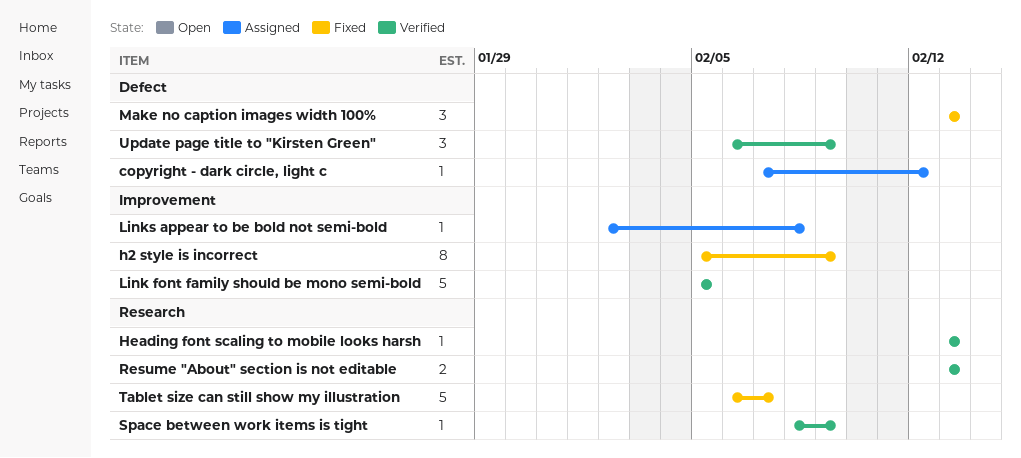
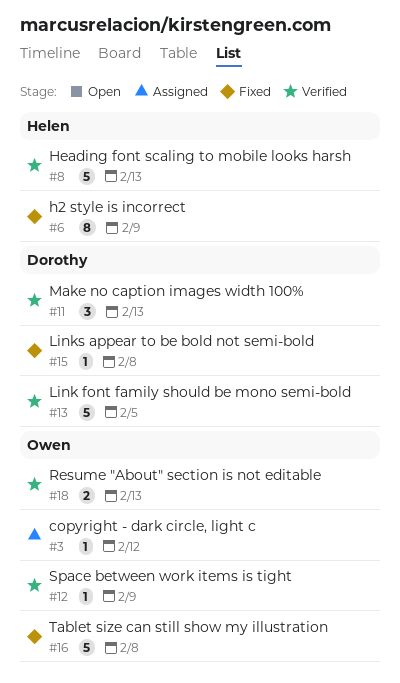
Heading font scaling to mobile looks harsh, estimate: 1 -> 5
Links appear to be bold not semi-bold, status: Assigned -> Fixed
Make no caption images width 100%, status: Fixed -> Verified
Tablet size can still show my illustration, due: Feb 7 -> Feb 8
Update page title to "Kirsten Green": present -> none

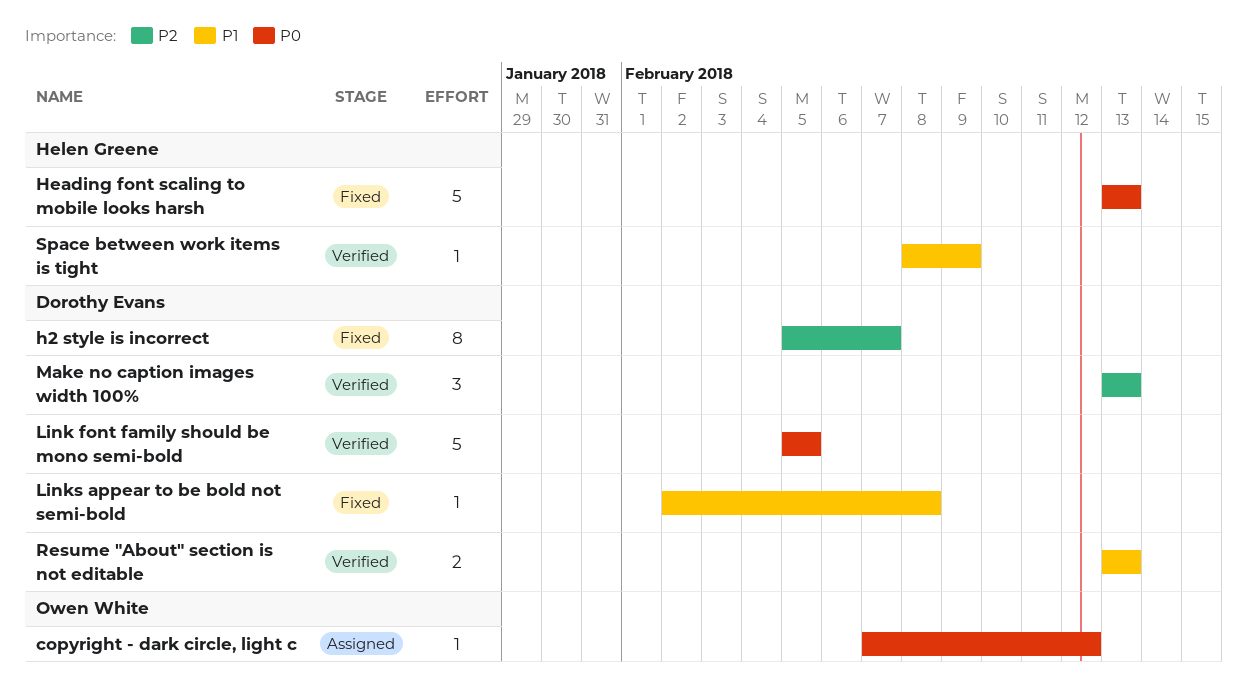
h2 style is incorrect, owner: Helen Greene -> Dorothy Evans
h2 style is incorrect, due: Feb 9 -> Feb 7
Heading font scaling to mobile looks harsh, status: Verified -> Fixed
Resume "About" section is not editable, owner: Owen White -> Dorothy Evans
Space between work items is tight, owner: Owen White -> Helen Greene
Tablet size can still show my illustration: present -> none

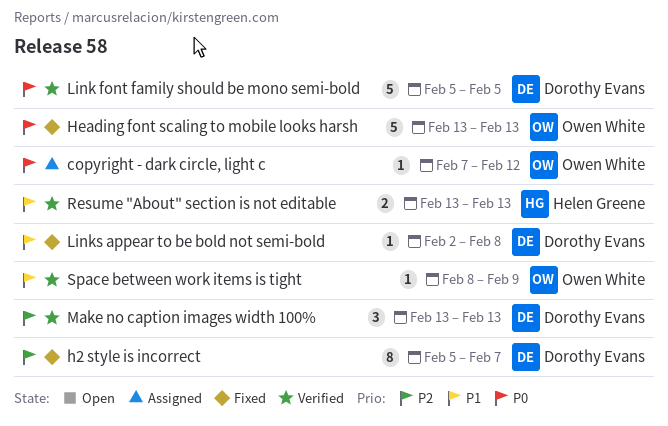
Heading font scaling to mobile looks harsh, owner: Helen Greene -> Owen White
Resume "About" section is not editable, owner: Dorothy Evans -> Helen Greene
Space between work items is tight, owner: Helen Greene -> Owen White

